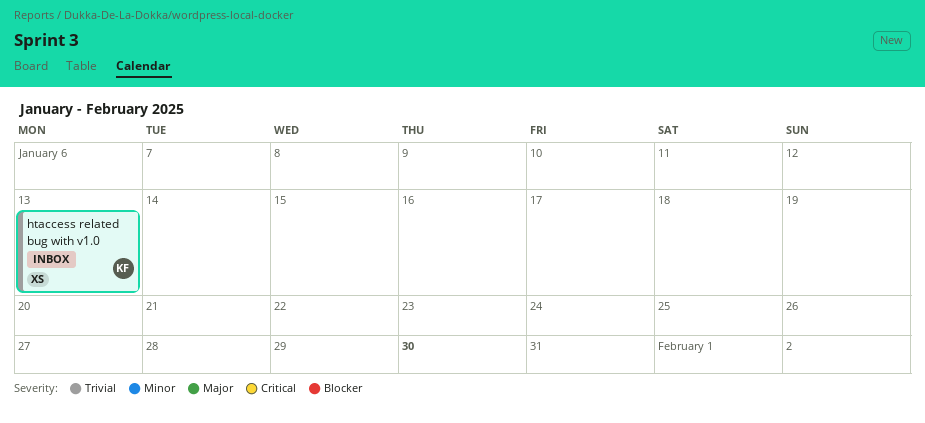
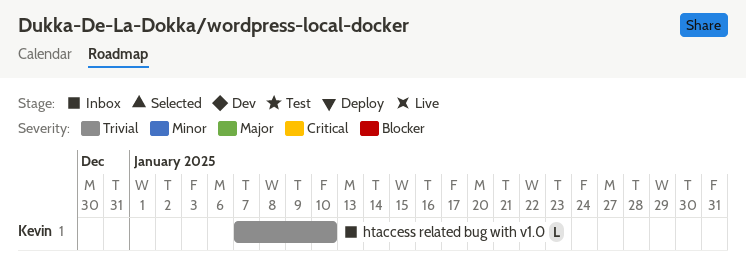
htaccess related bug with v1.0, estimate: XS -> L
htaccess related bug with v1.0, due: Jan 13 -> Jan 10

